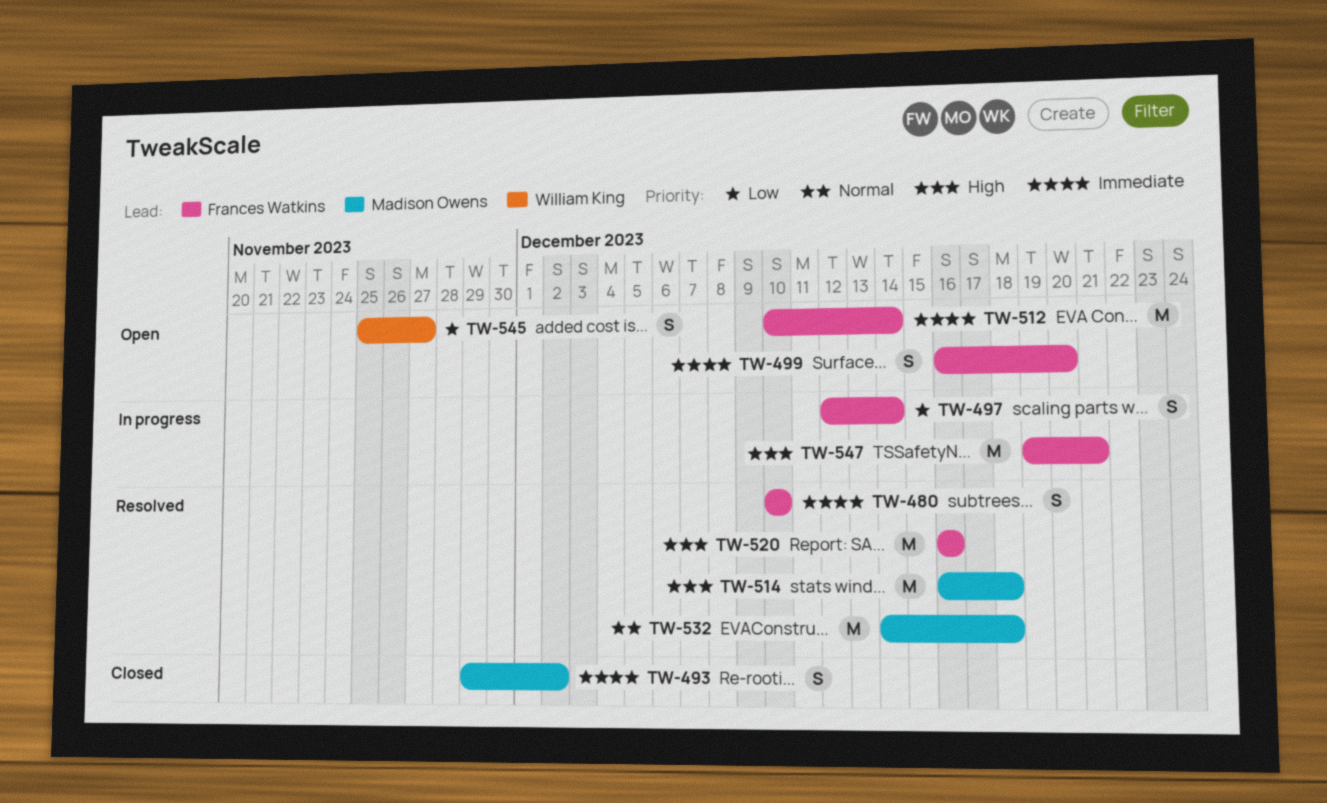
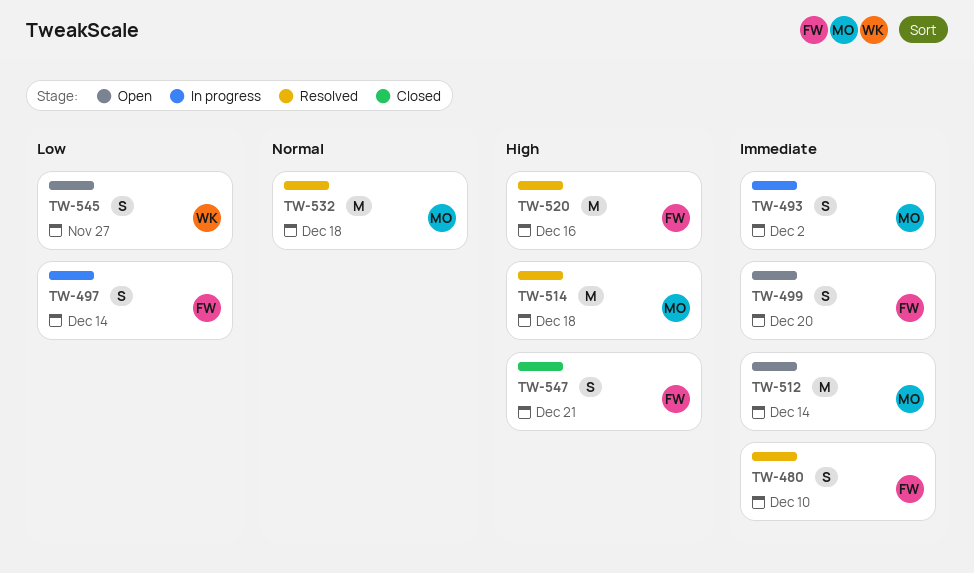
TW-493, status: Closed -> In progress
TW-512, owner: Frances Watkins -> Madison Owens
TW-547, status: In progress -> Closed
TW-547, estimate: M -> S

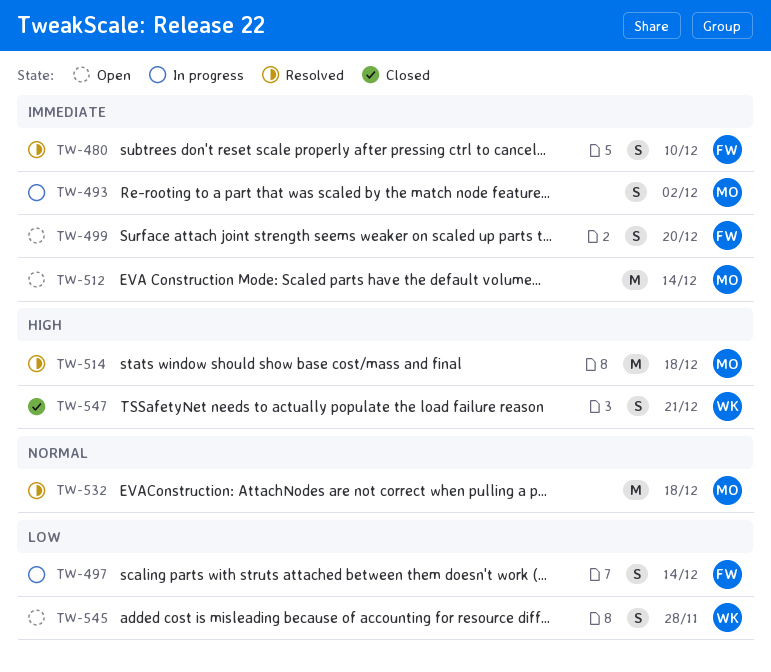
TW-520: present -> none
TW-545, due: Nov 27 -> Nov 28
TW-547, owner: FW -> WK

